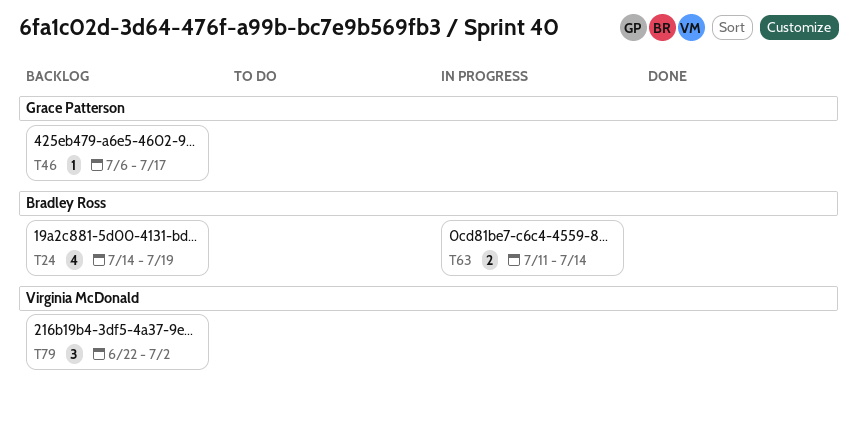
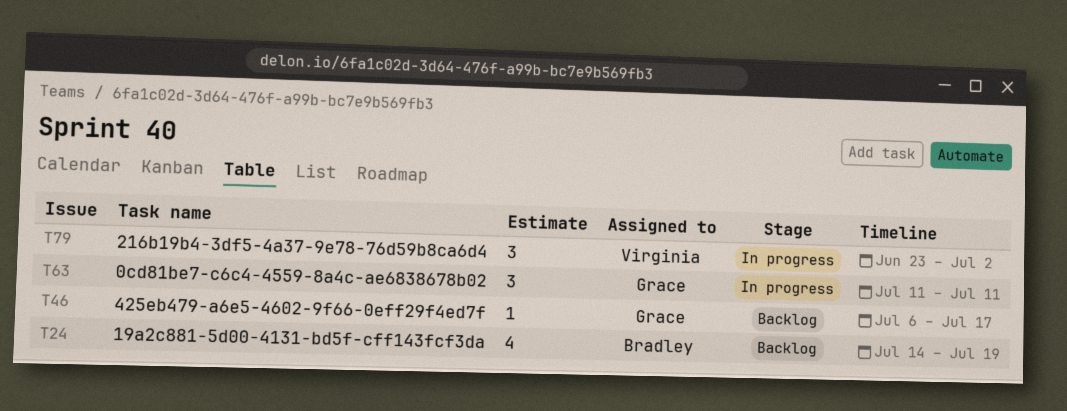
T63, owner: Bradley Ross -> Grace Patterson
T63, estimate: 2 -> 3
T63, due: Jul 14 -> Jul 11
T79, status: Backlog -> In progress
T79, start: Jun 22 -> Jun 23

